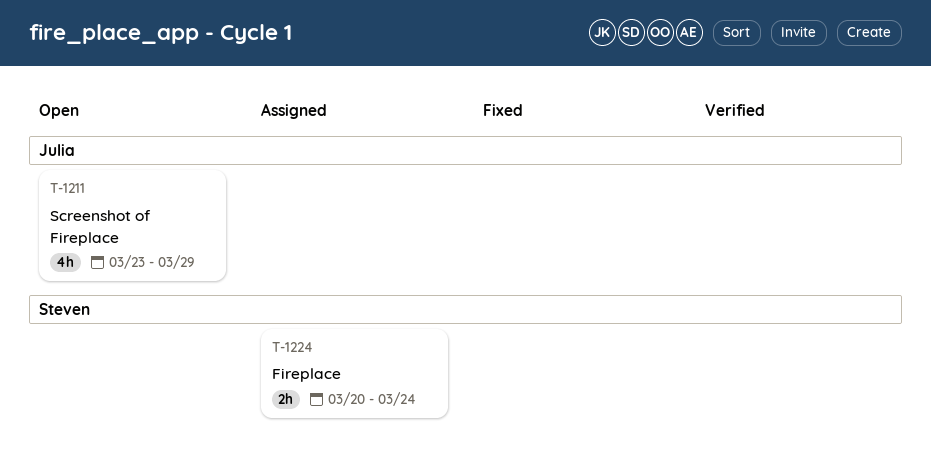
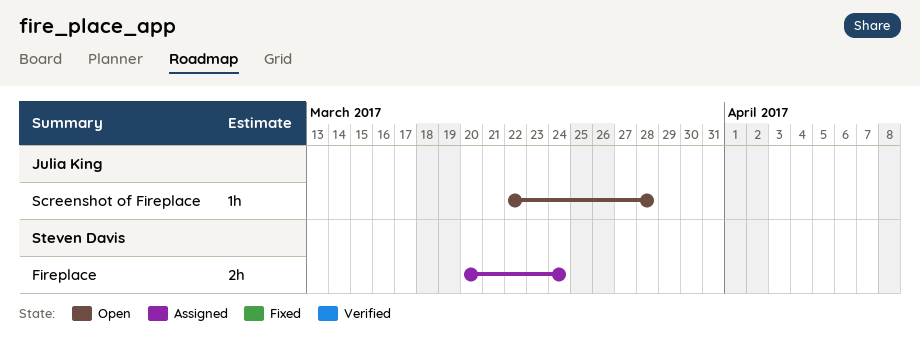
Screenshot of Fireplace, estimate: 4h -> 1h
Screenshot of Fireplace, start: Mar 23 -> Mar 22
Screenshot of Fireplace, due: Mar 29 -> Mar 28

